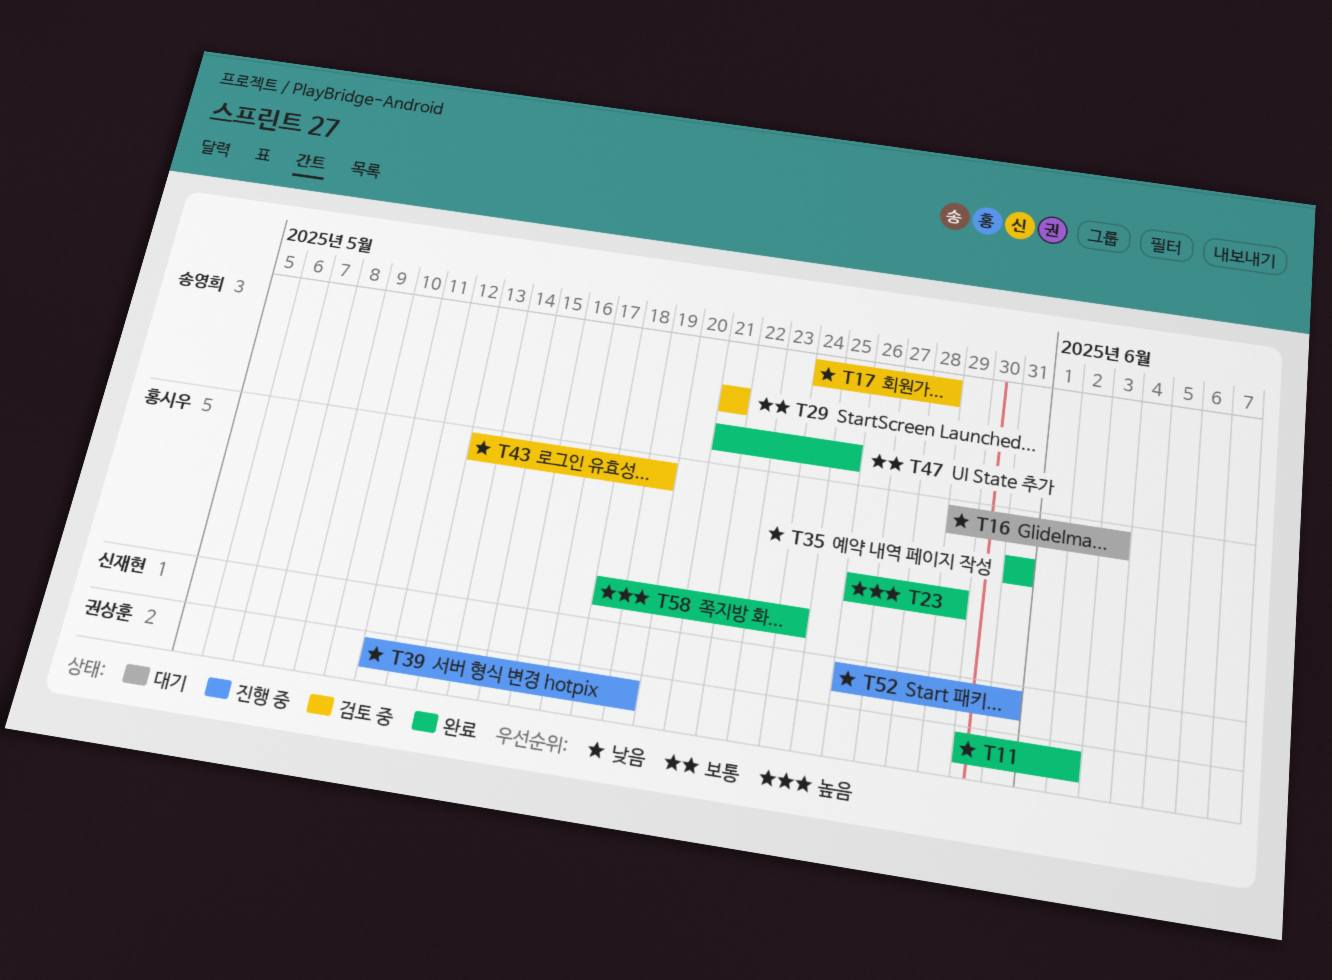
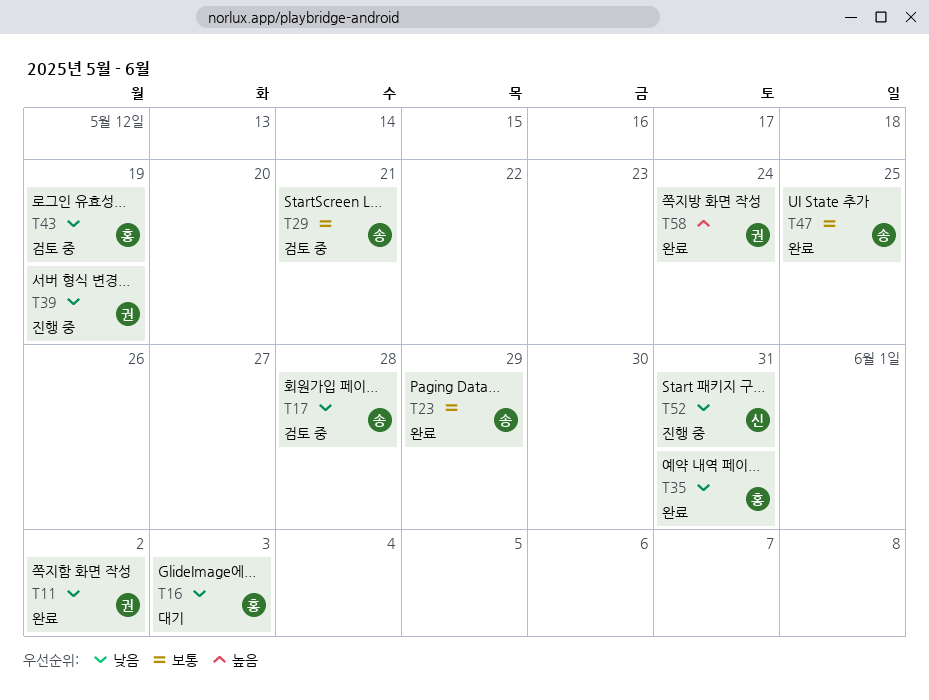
T23, owner: 홍시우 -> 송영희
T23, priority: 높음 -> 보통
T58, owner: 홍시우 -> 권상훈

